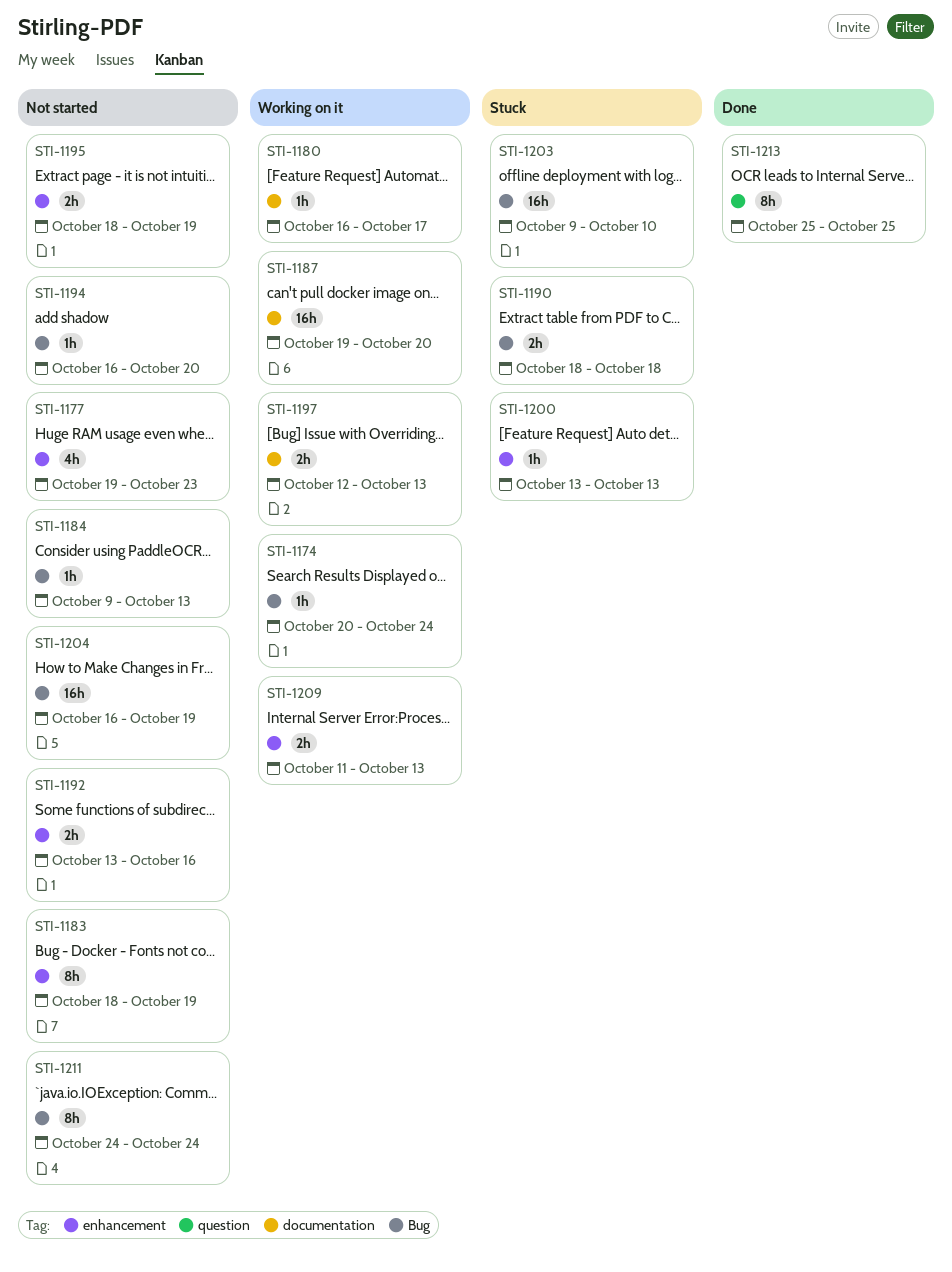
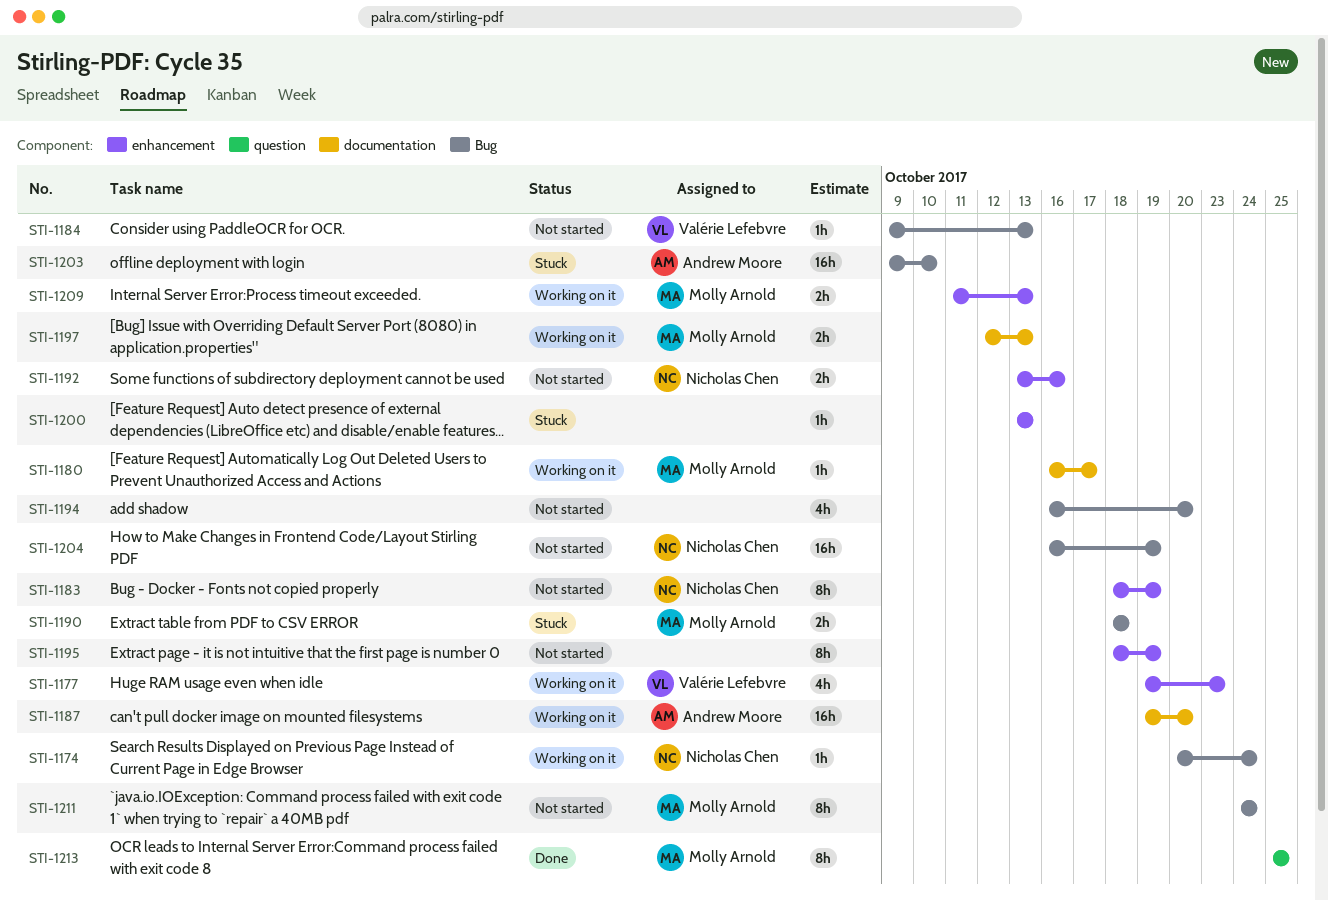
STI-1177, status: Not started -> Working on it
STI-1194, estimate: 1h -> 4h
STI-1195, estimate: 2h -> 8h

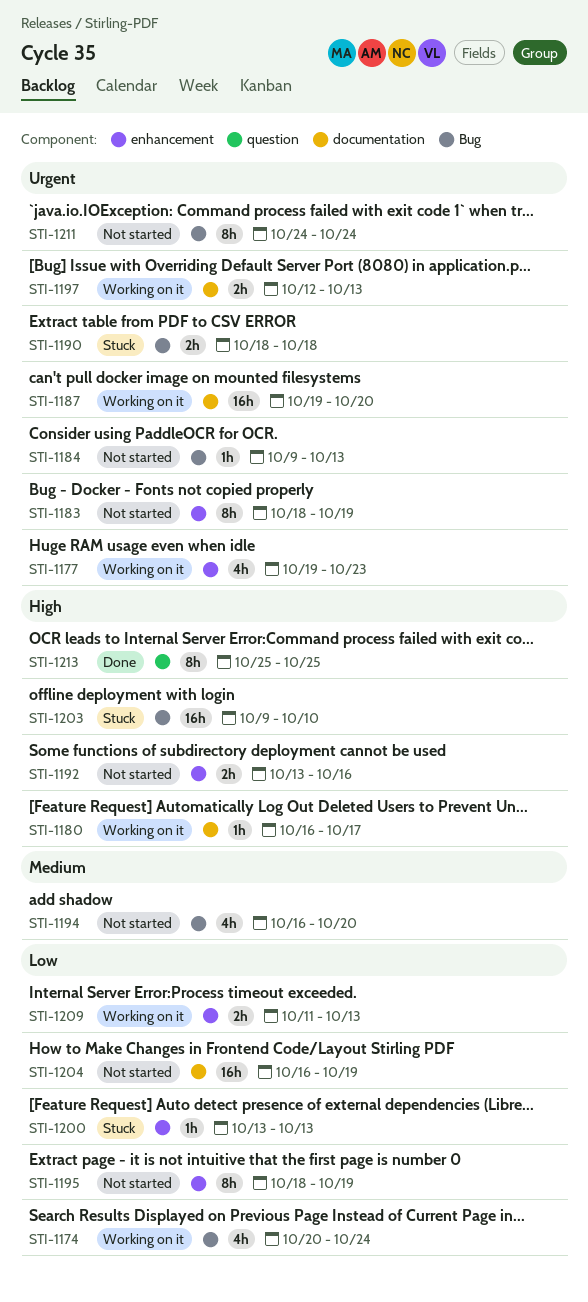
STI-1174, estimate: 1h -> 4h
STI-1204, label: Bug -> documentation

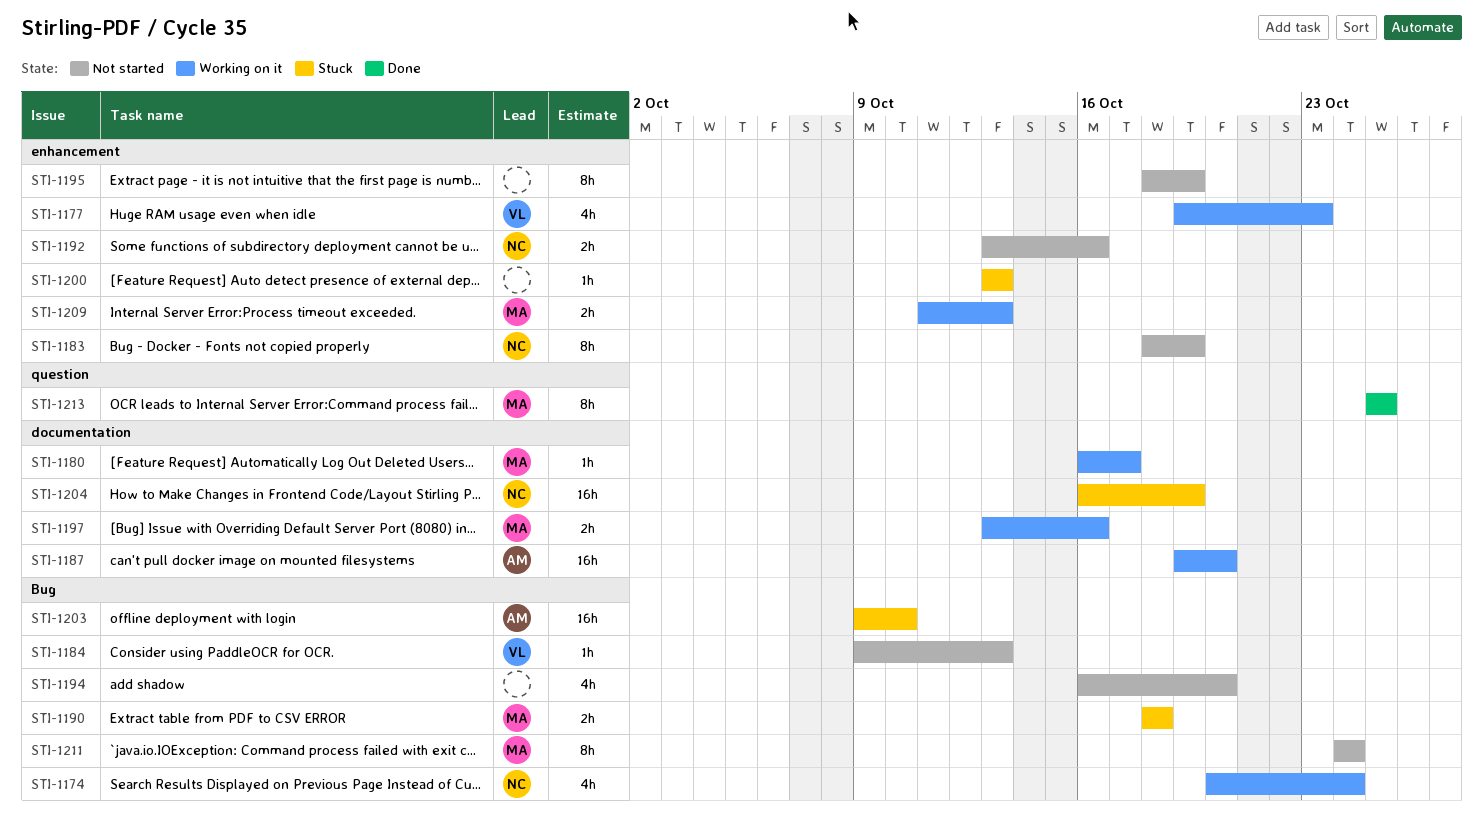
STI-1197, start: Oct 12 -> Oct 13
STI-1197, due: Oct 13 -> Oct 16
STI-1204, status: Not started -> Stuck

